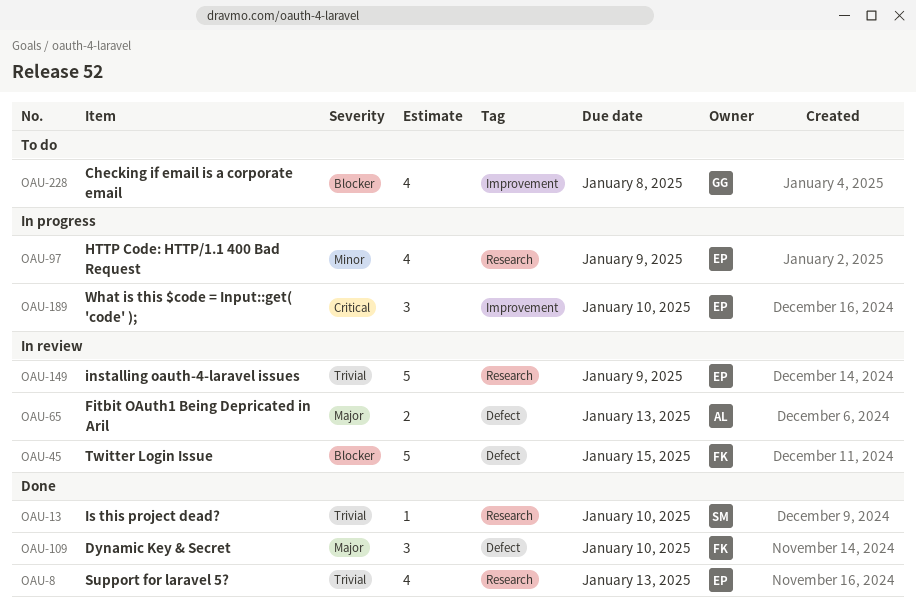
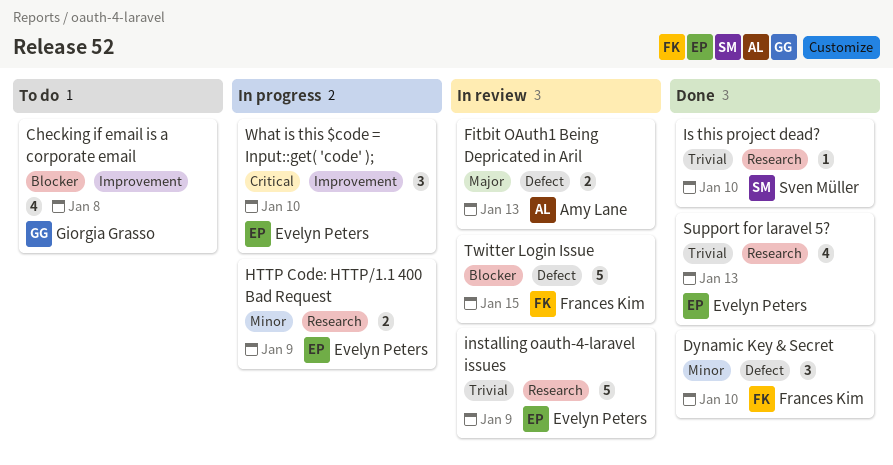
Dynamic Key & Secret, priority: Major -> Minor
HTTP Code: HTTP/1.1 400 Bad Request, estimate: 4 -> 2

